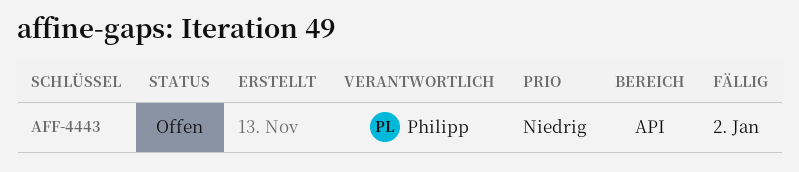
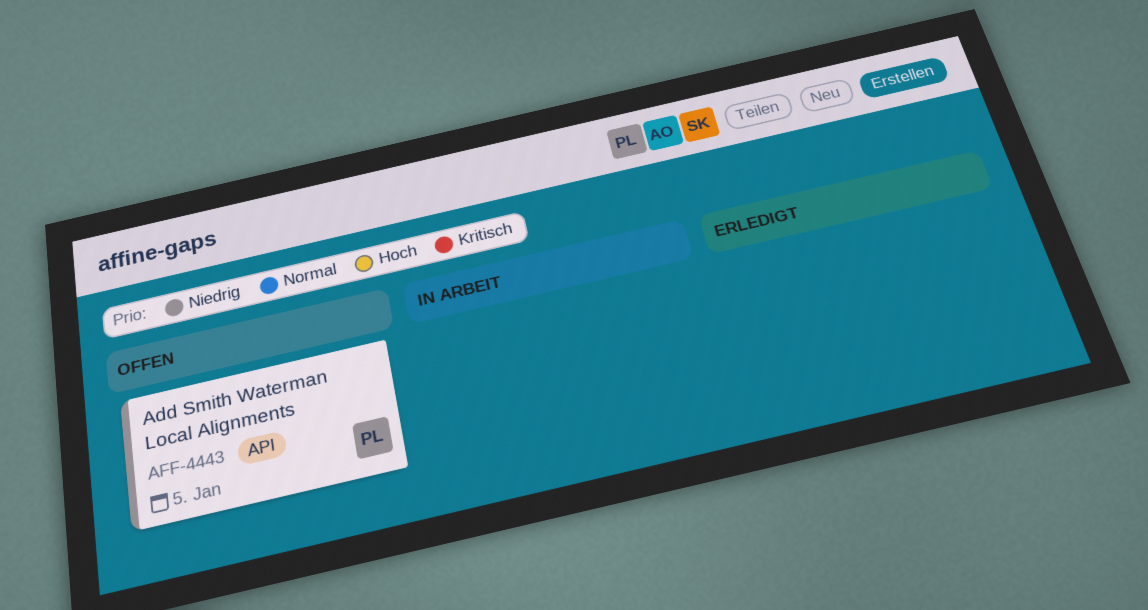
AFF-4443, due: Jan 2 -> Jan 5

